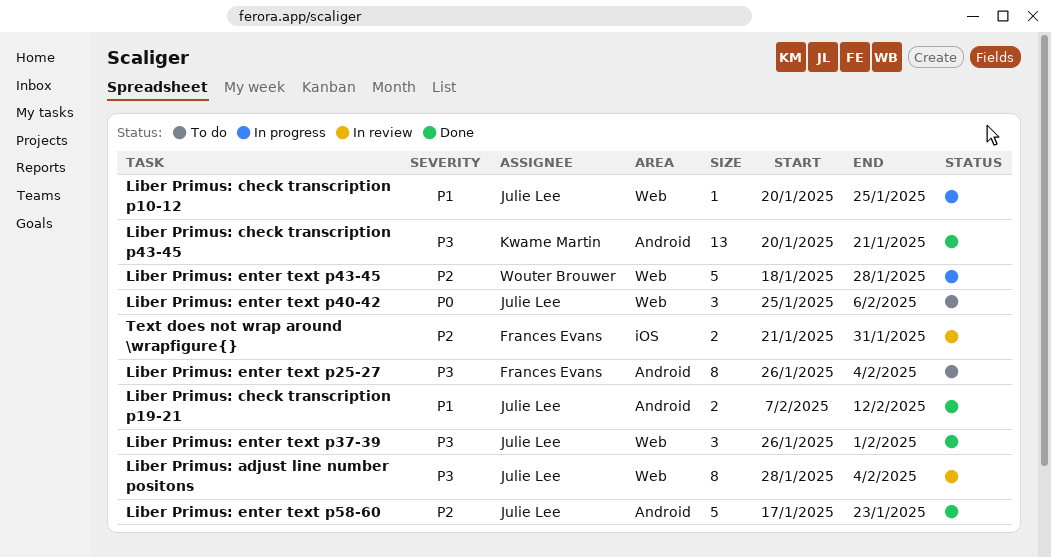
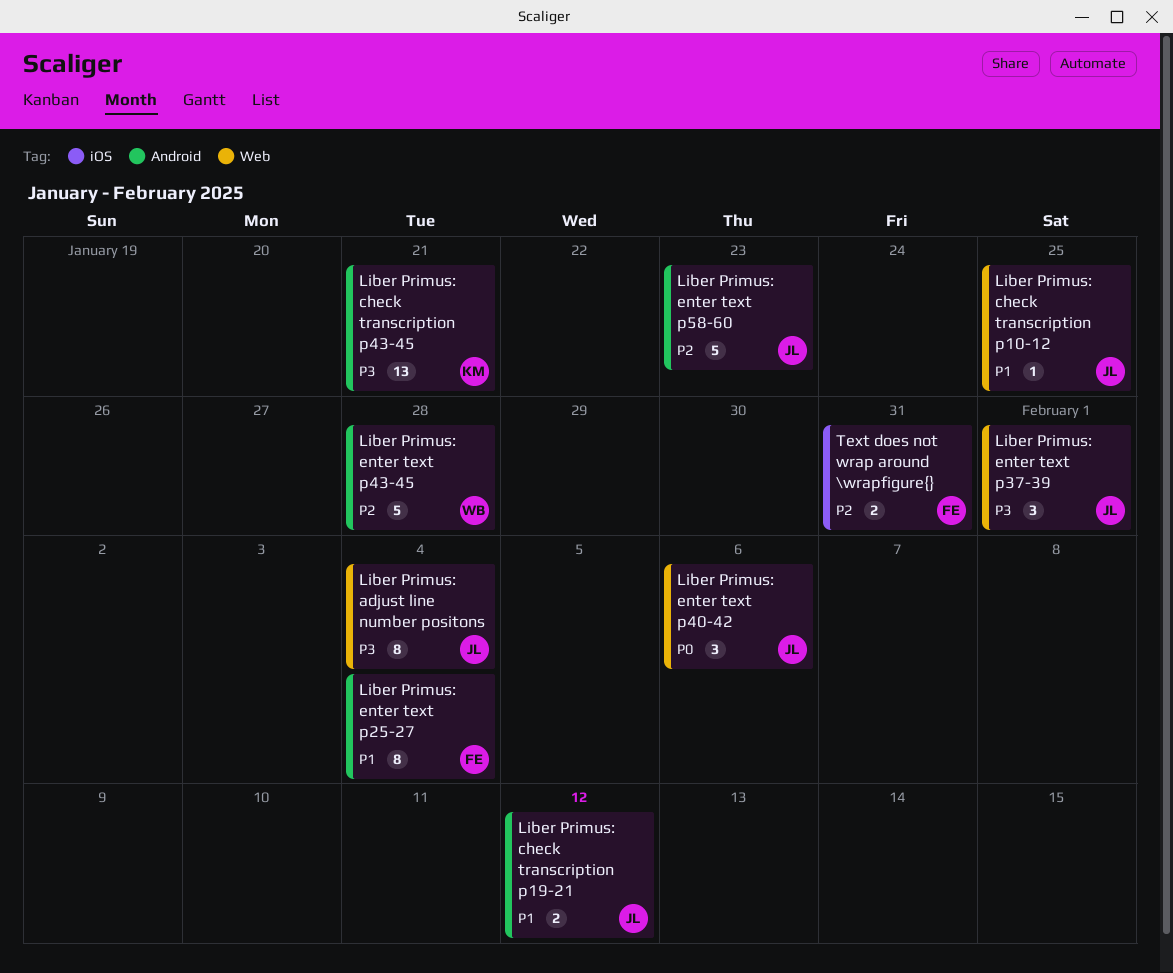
Liber Primus: enter text p25-27, priority: P3 -> P1
Liber Primus: enter text p43-45, label: Web -> Android

